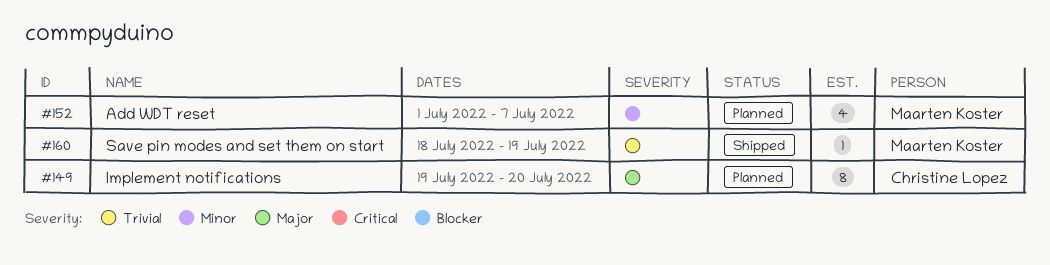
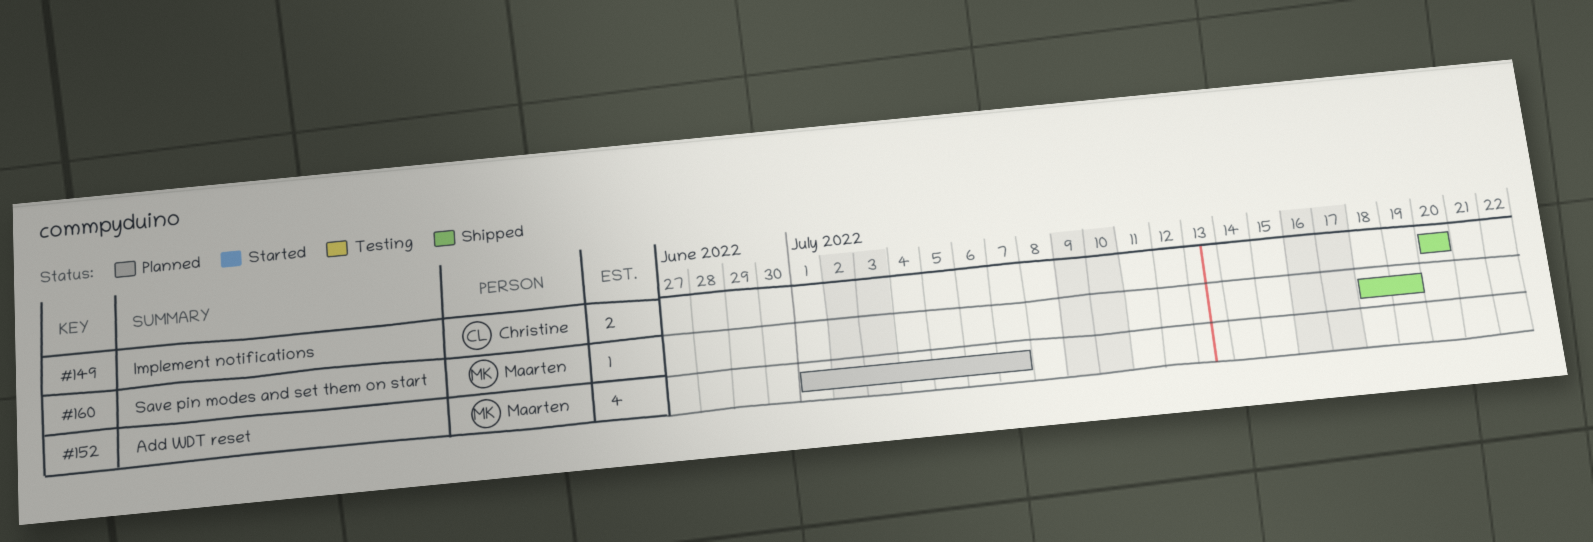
#149, status: Planned -> Shipped
#149, estimate: 8 -> 2
#149, start: Jul 19 -> Jul 20

